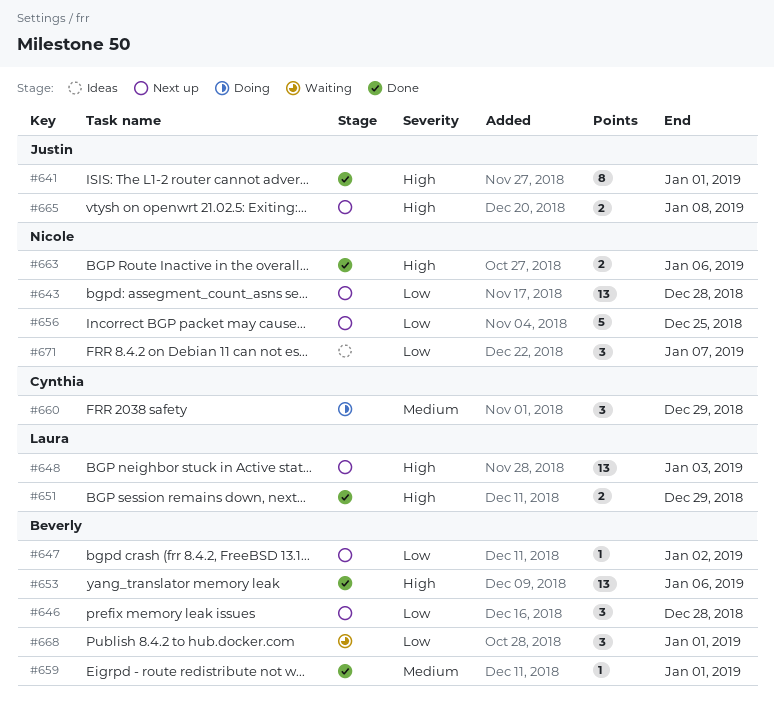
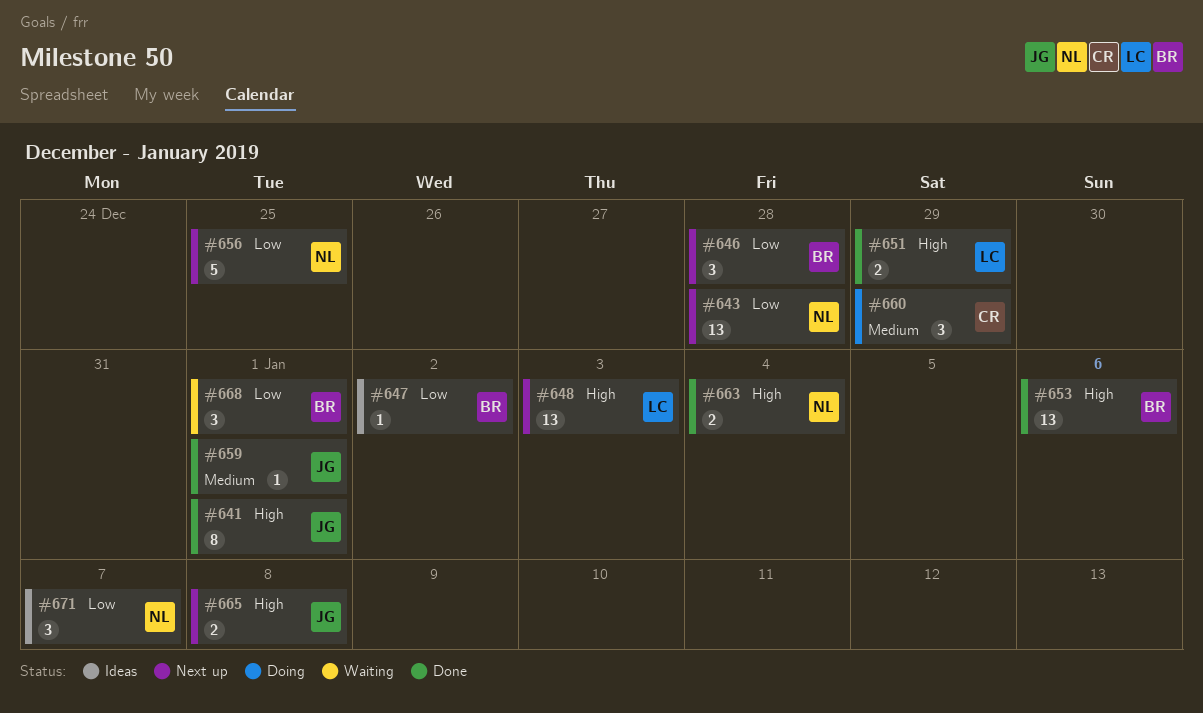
#647, status: Next up -> Ideas
#659, owner: Beverly -> Justin
#663, due: Jan 6 -> Jan 4

